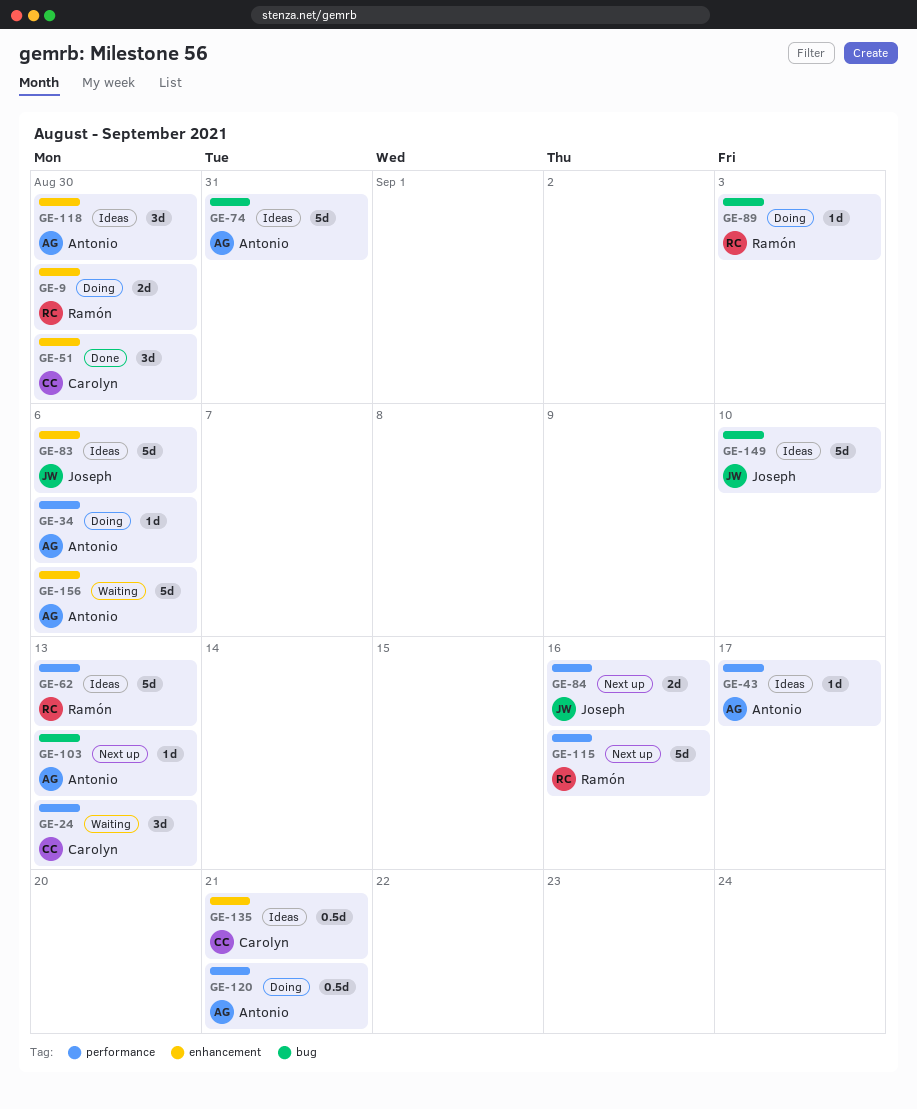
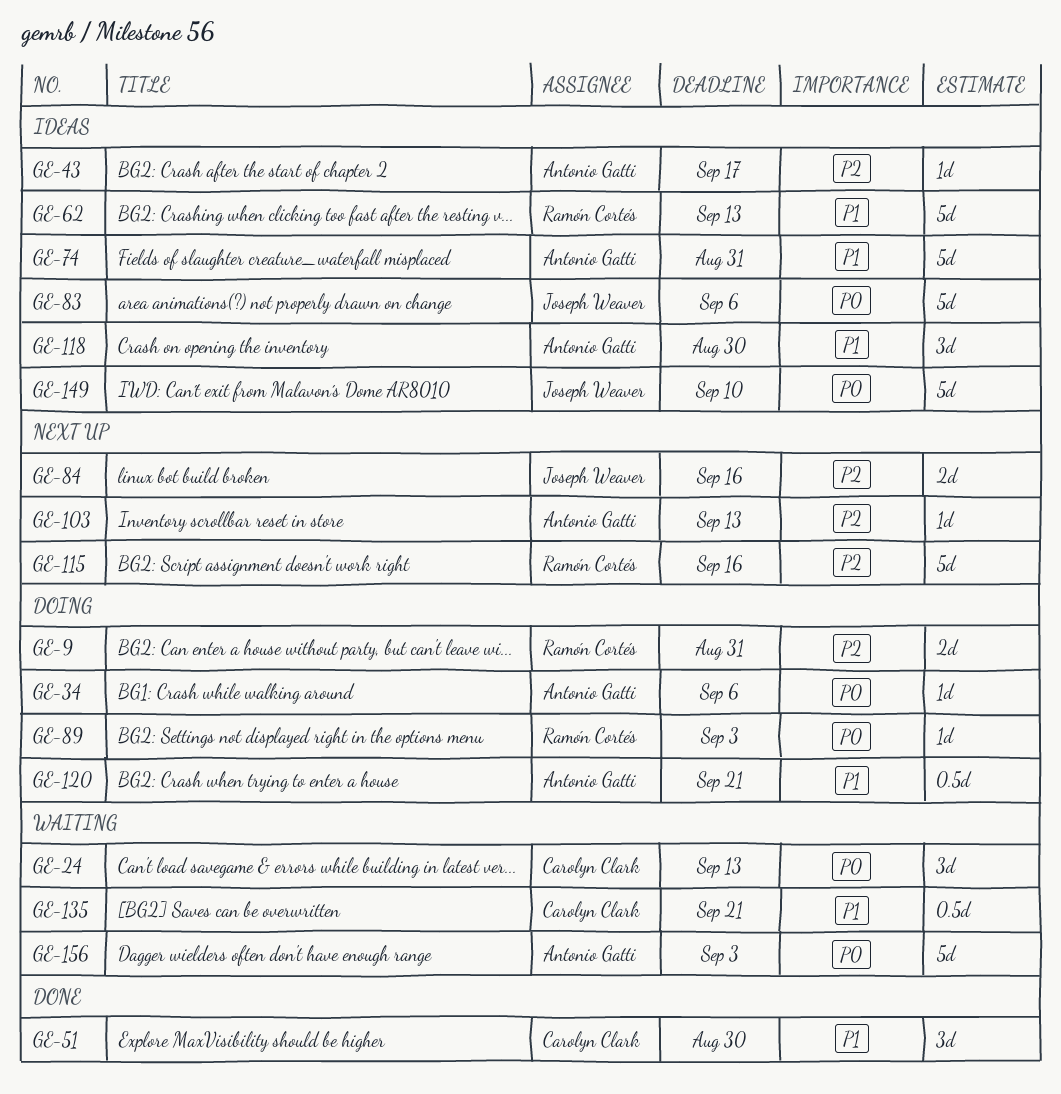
GE-9, due: Aug 30 -> Aug 31
GE-135, status: Ideas -> Waiting
GE-156, due: Sep 6 -> Sep 3

